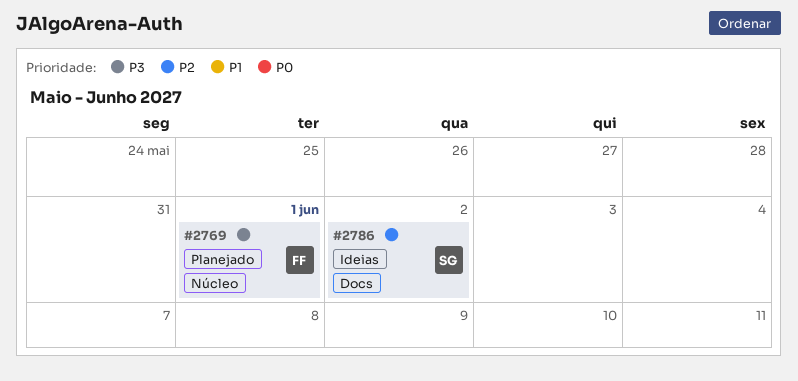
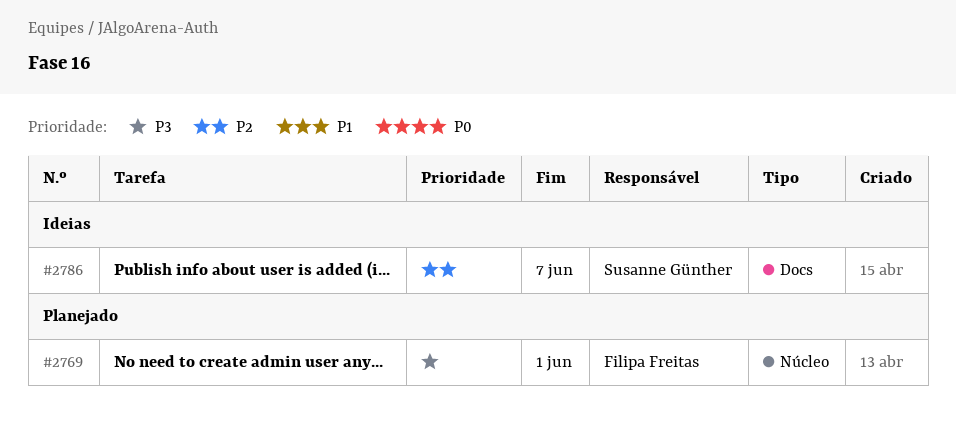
#2786, due: Jun 2 -> Jun 7

